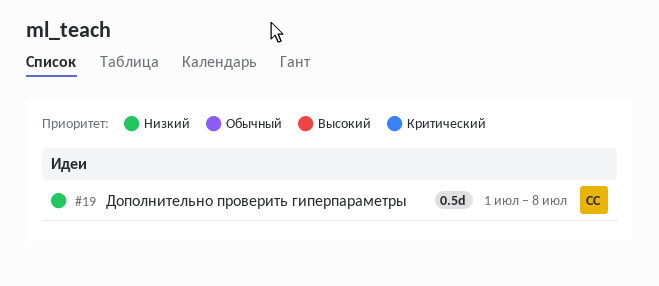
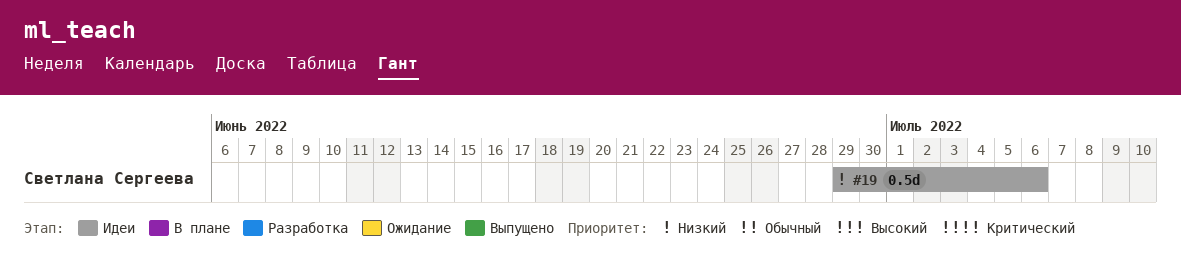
#19, start: Jul 1 -> Jun 29
#19, due: Jul 8 -> Jul 6

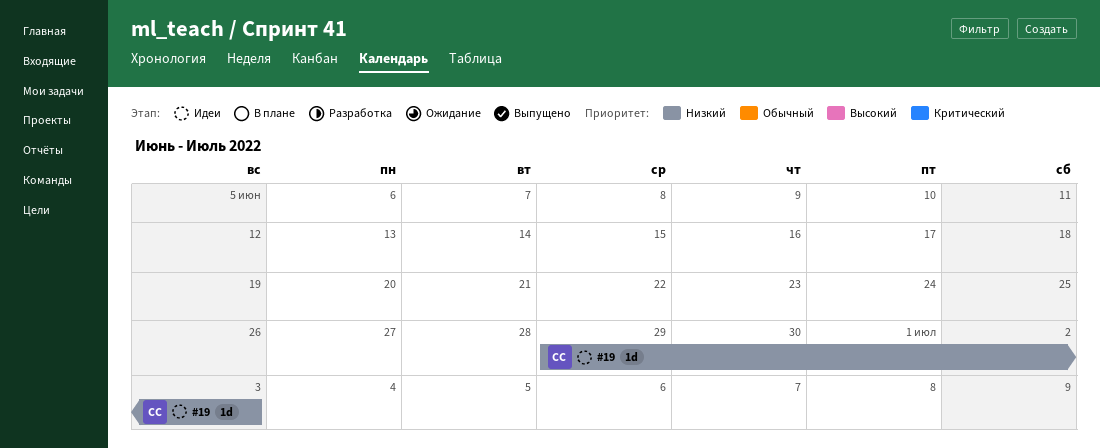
#19, estimate: 0.5d -> 1d
#19, due: Jul 6 -> Jul 3

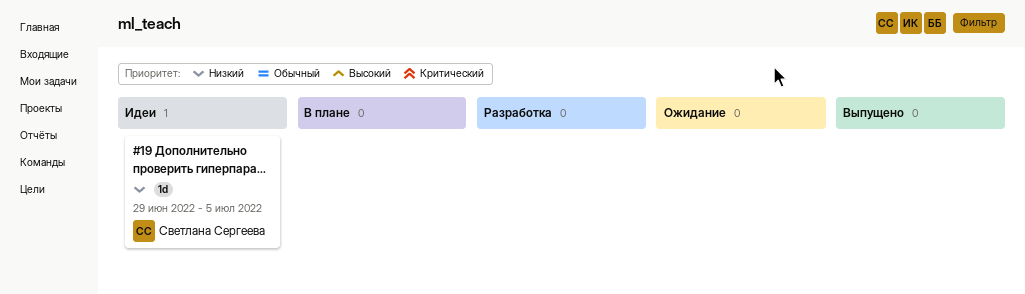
#19, due: Jul 3 -> Jul 5

